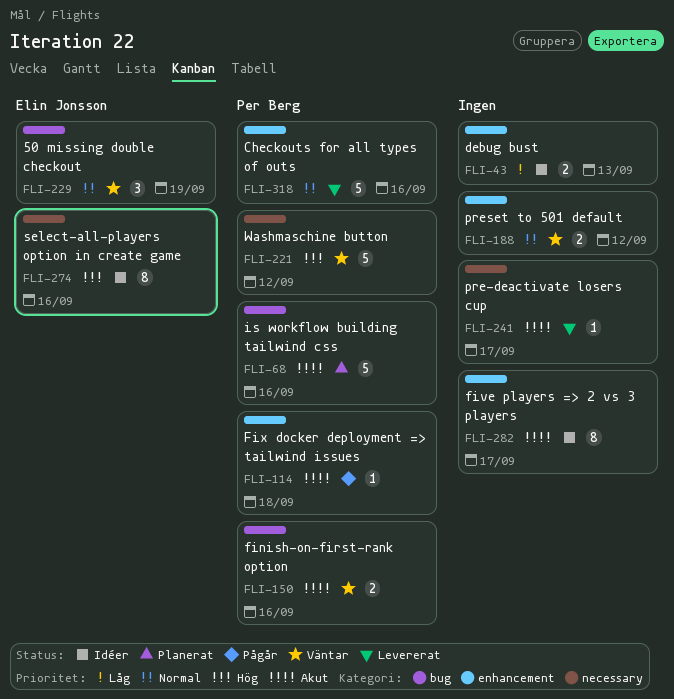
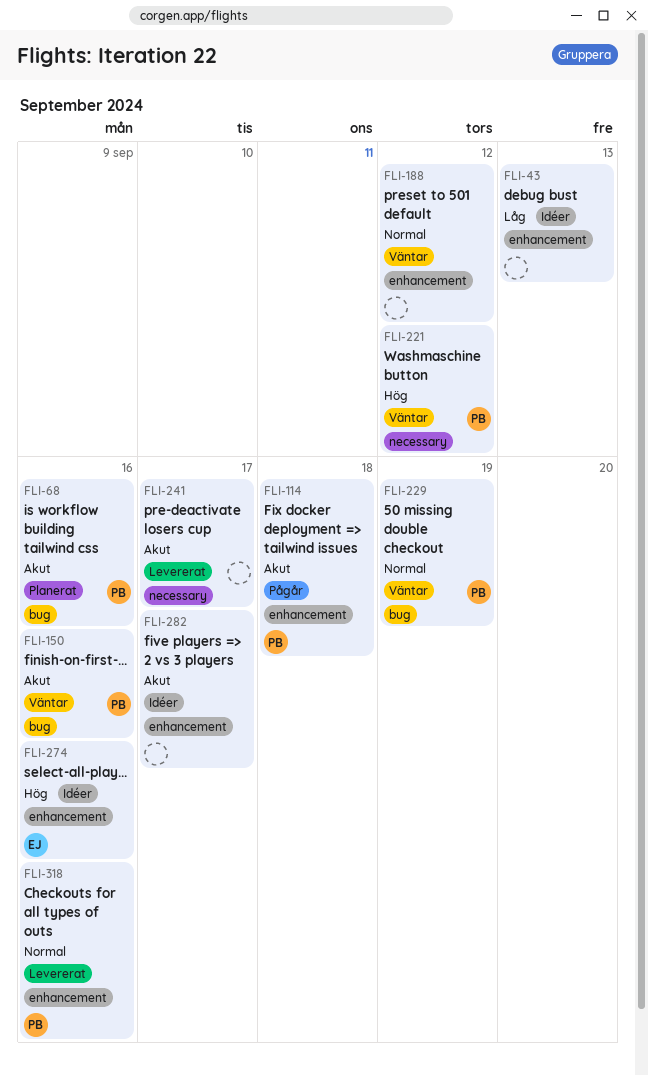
FLI-229, owner: Elin Jonsson -> Per Berg
FLI-274, label: necessary -> enhancement

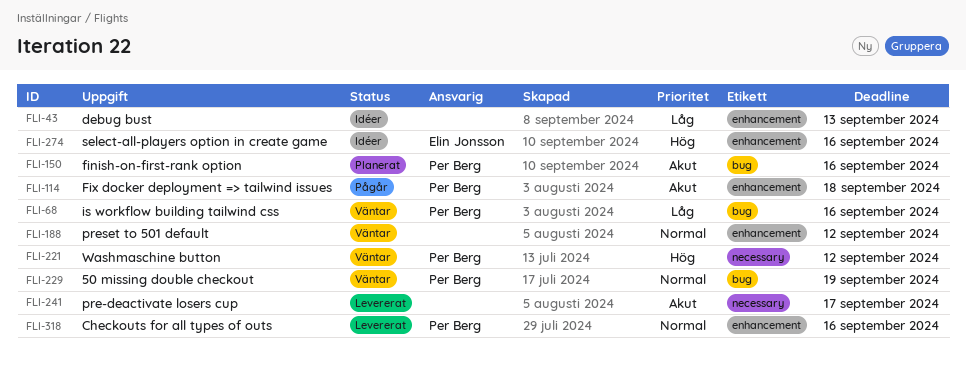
FLI-68, status: Planerat -> Väntar
FLI-68, priority: Akut -> Låg
FLI-150, status: Väntar -> Planerat
FLI-282: present -> none

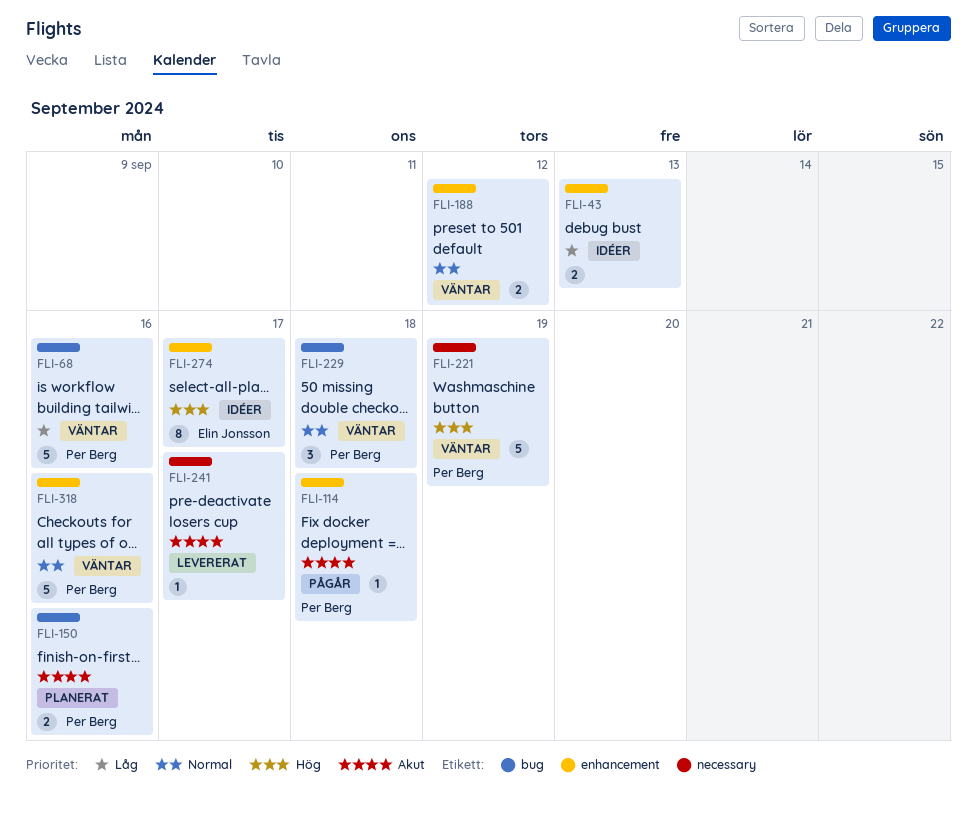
FLI-221, due: Sep 12 -> Sep 19
FLI-229, due: Sep 19 -> Sep 18
FLI-274, due: Sep 16 -> Sep 17
FLI-318, status: Levererat -> Väntar

